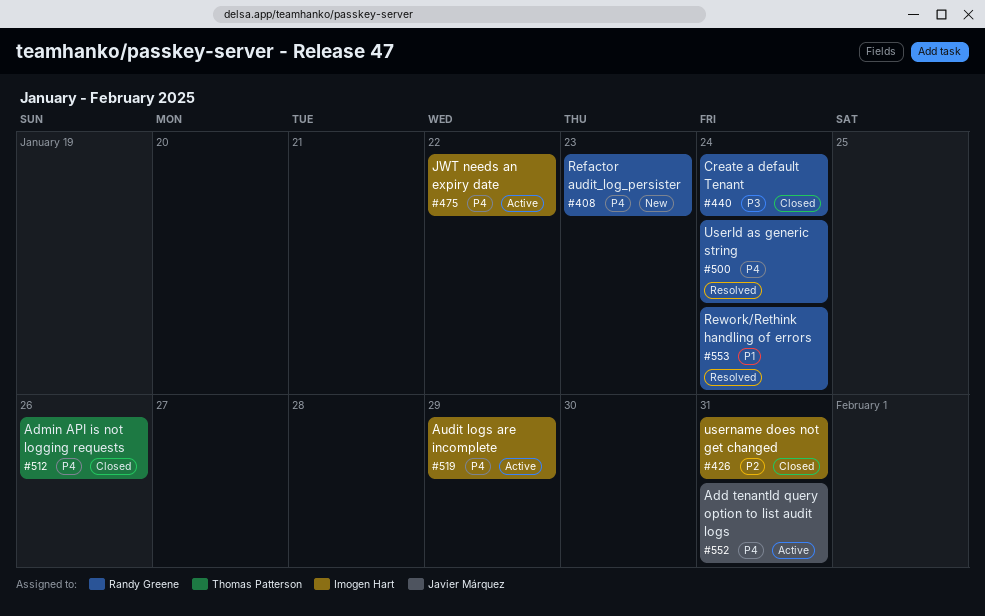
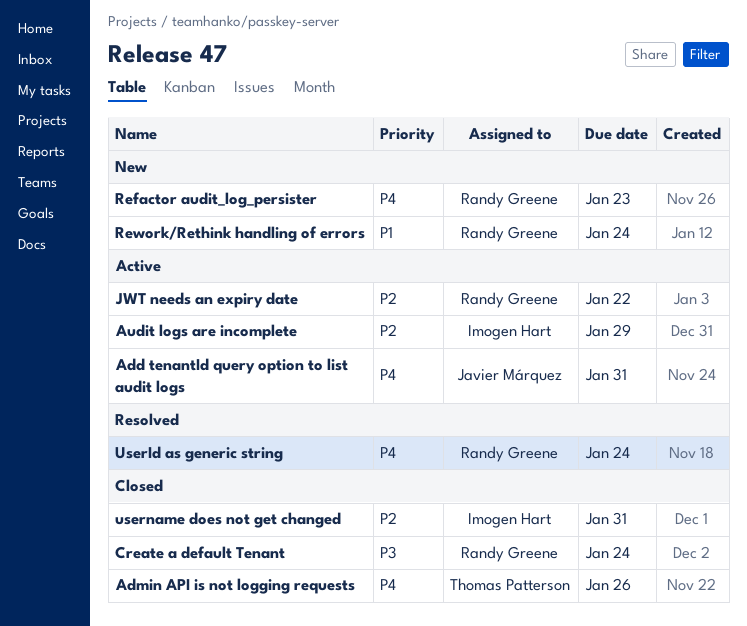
Audit logs are incomplete, priority: P4 -> P2
JWT needs an expiry date, owner: Imogen Hart -> Randy Greene
JWT needs an expiry date, priority: P4 -> P2
Rework/Rethink handling of errors, status: Resolved -> New

